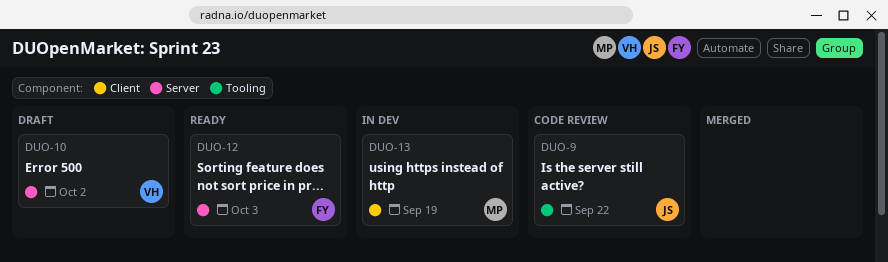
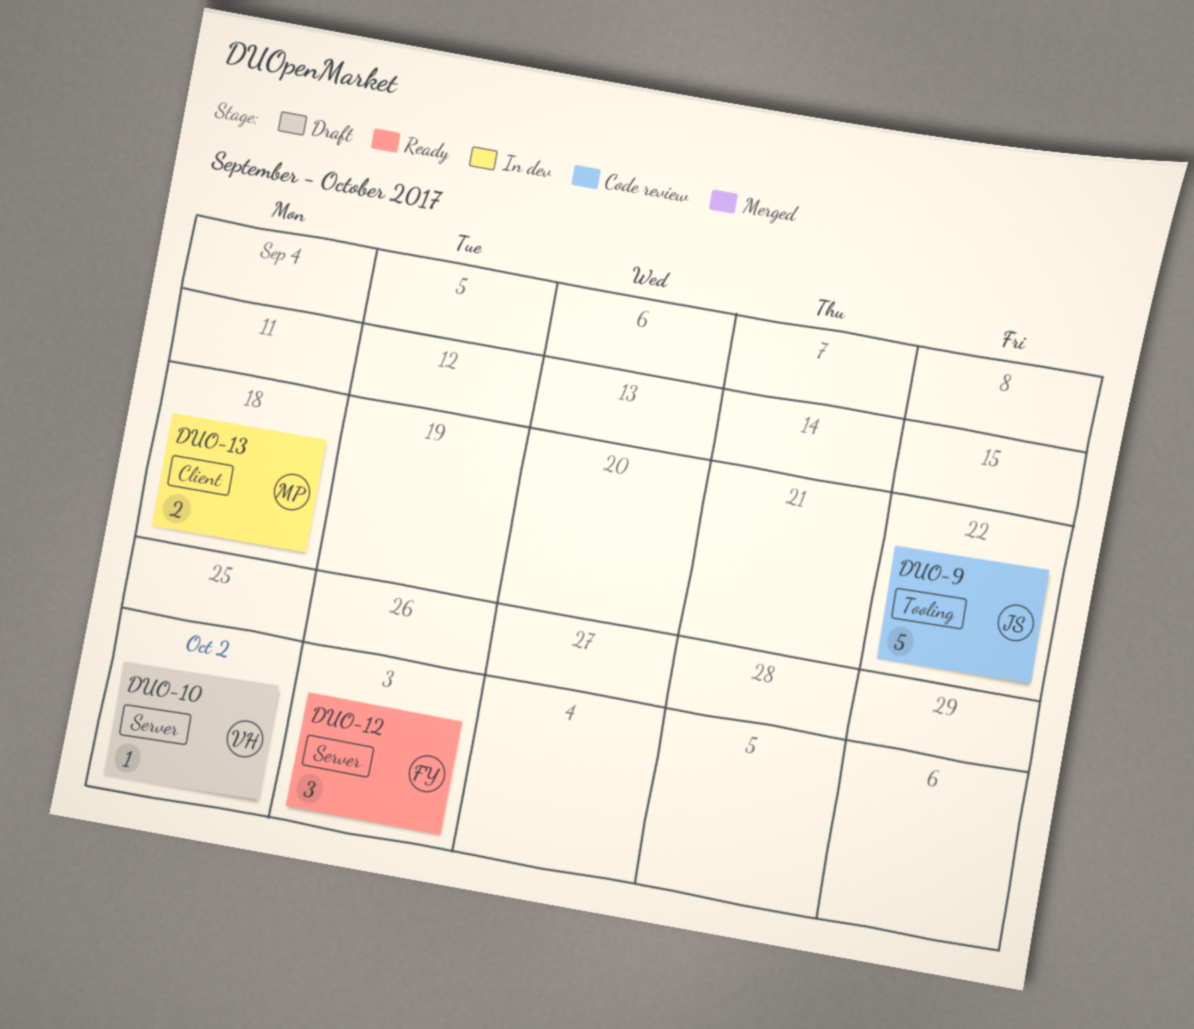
DUO-13, due: Sep 19 -> Sep 18

